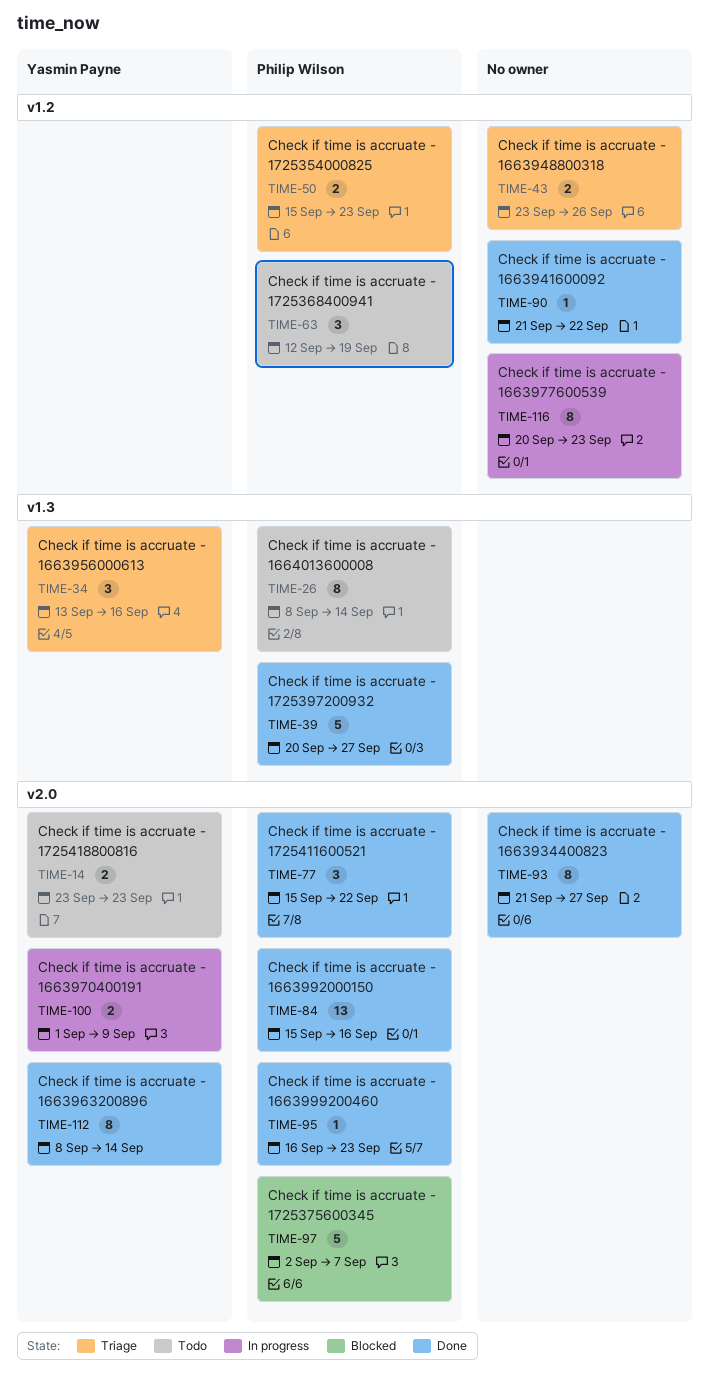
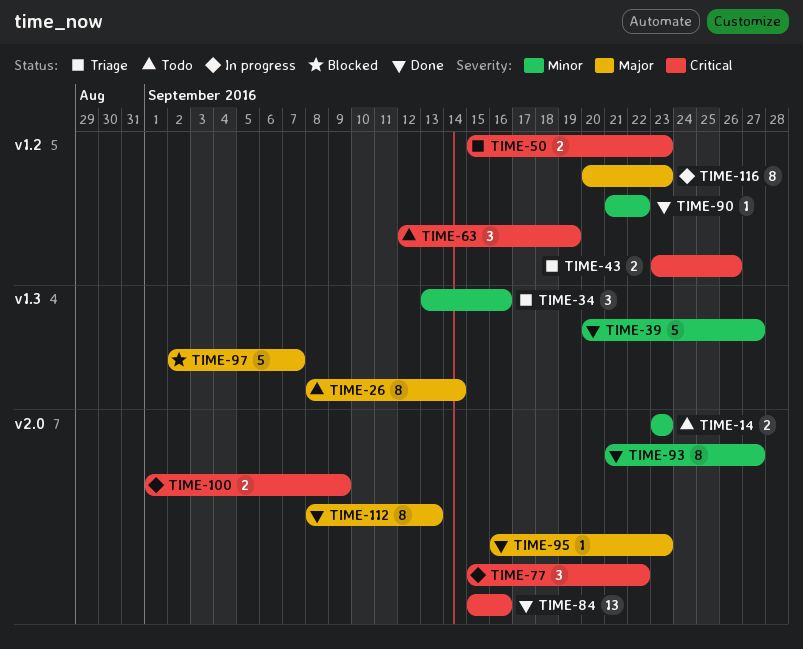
TIME-77, status: Done -> In progress
TIME-97, label: v2.0 -> v1.3
TIME-112, due: Sep 14 -> Sep 13

